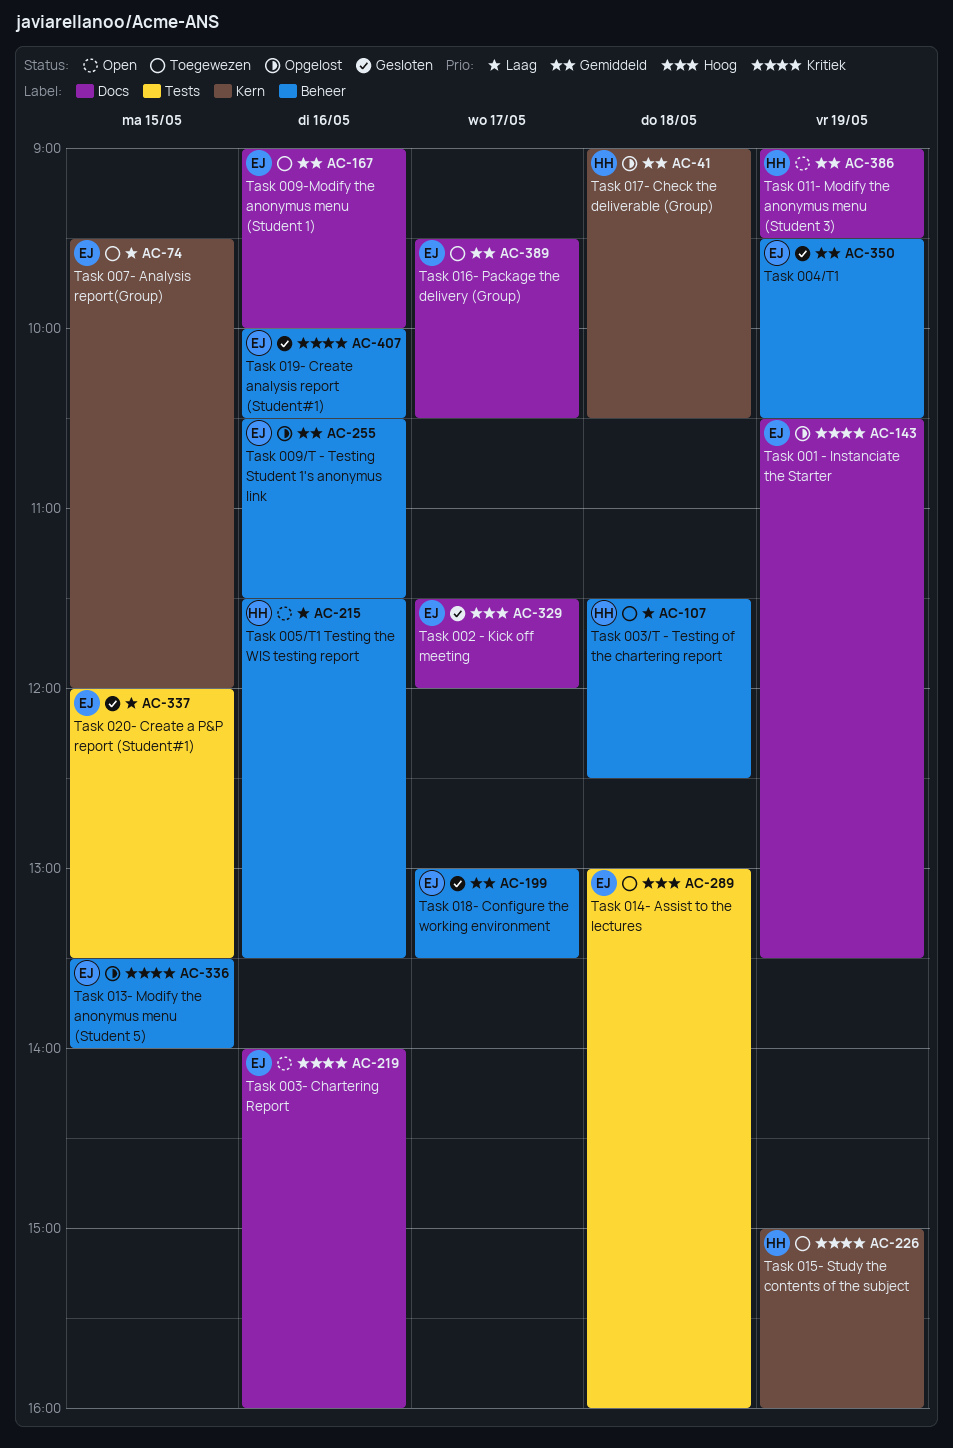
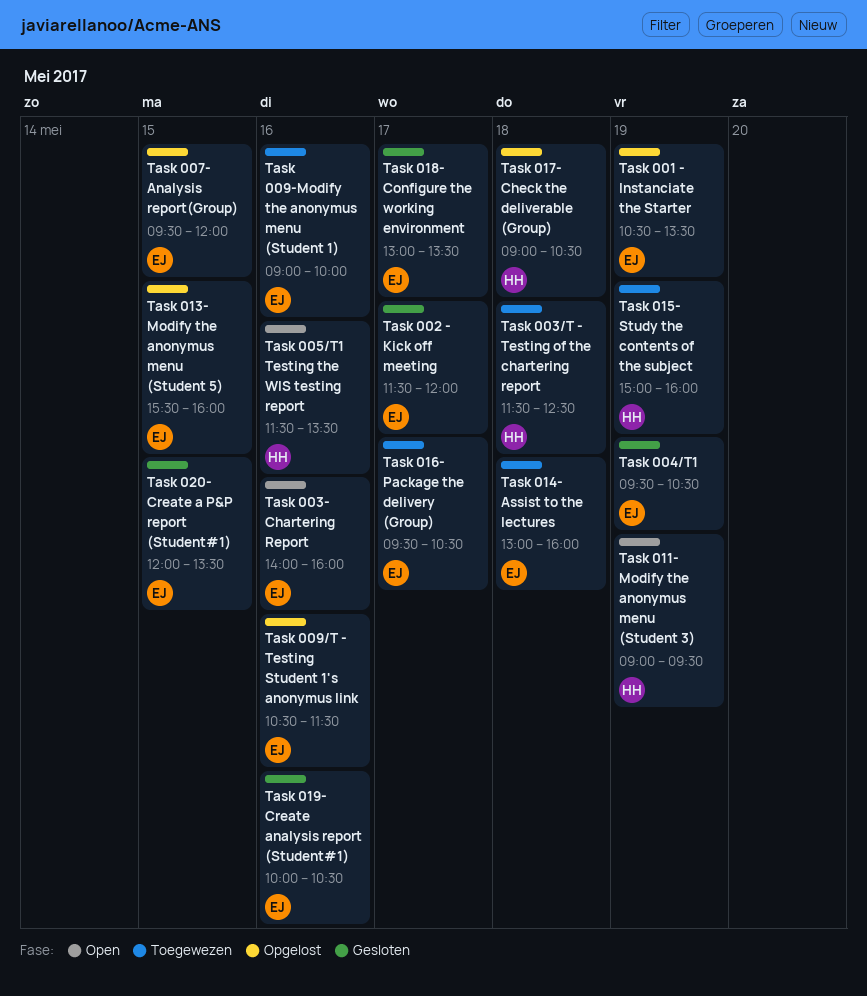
Task 007- Analysis report(Group), status: Toegewezen -> Opgelost
Task 013- Modify the anonymus menu (Student 5), begins: 13:30 -> 15:30
Task 013- Modify the anonymus menu (Student 5), ends: 14:00 -> 16:00

